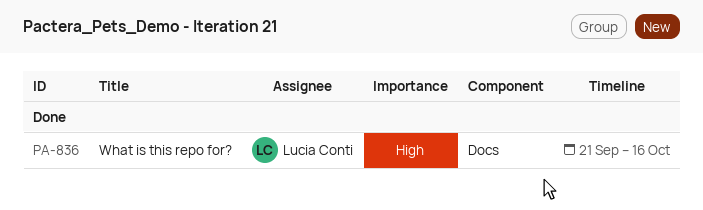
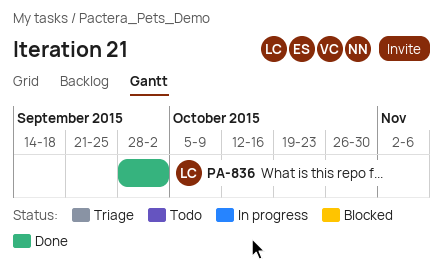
PA-836, start: Sep 21 -> Sep 28
PA-836, due: Oct 16 -> Oct 2

